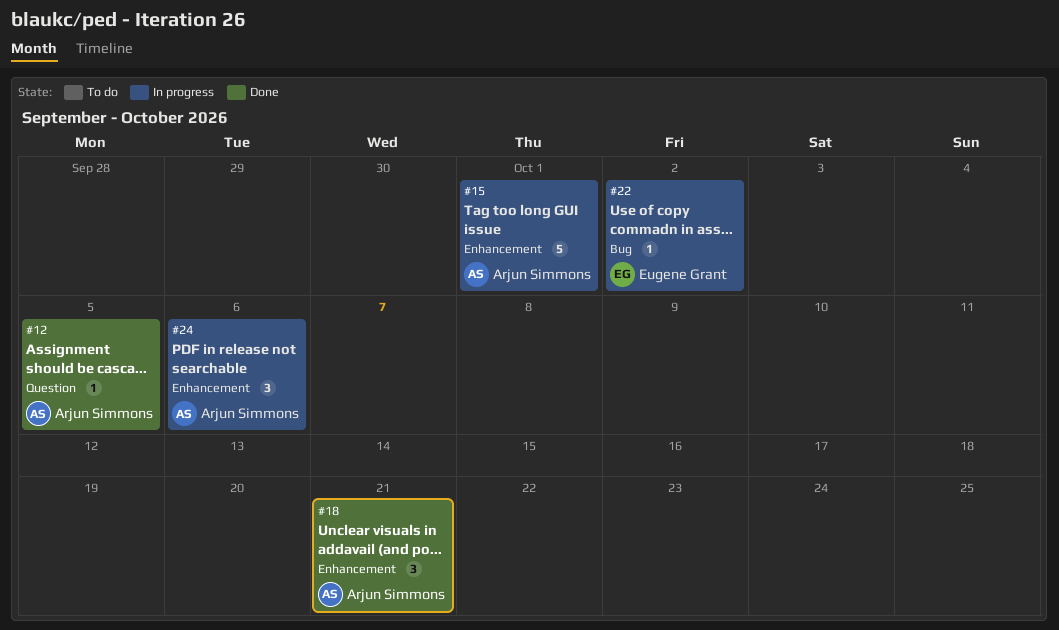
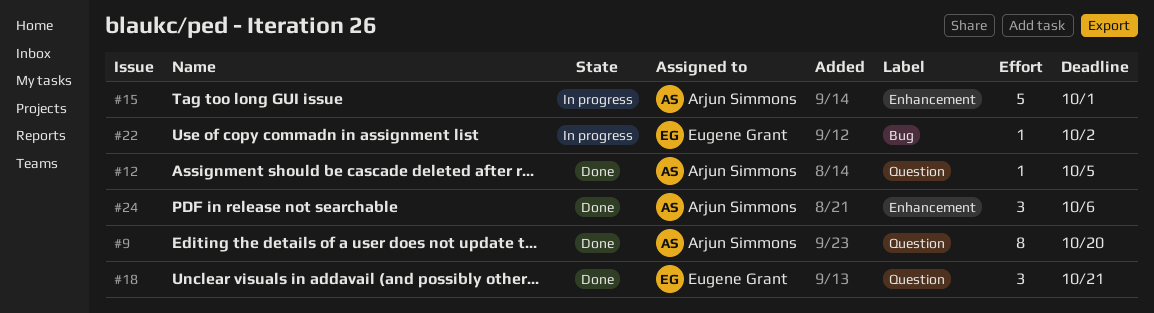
#9: none -> present
#18, owner: Arjun Simmons -> Eugene Grant
#18, label: Enhancement -> Question
#24, status: In progress -> Done

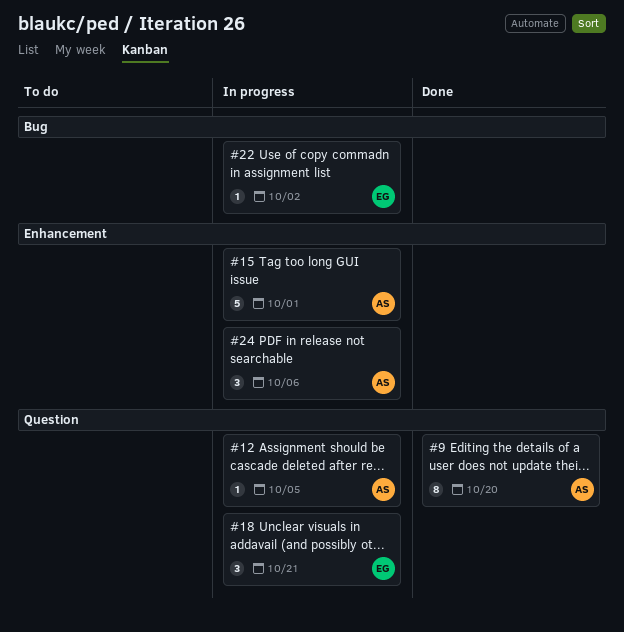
#12, status: Done -> In progress
#18, status: Done -> In progress
#24, status: Done -> In progress

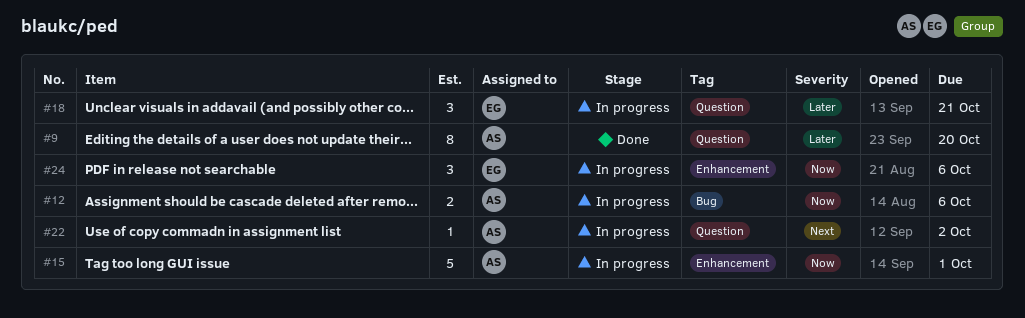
#12, label: Question -> Bug
#12, estimate: 1 -> 2
#12, due: Oct 5 -> Oct 6
#22, owner: EG -> AS
#22, label: Bug -> Question
#24, owner: AS -> EG

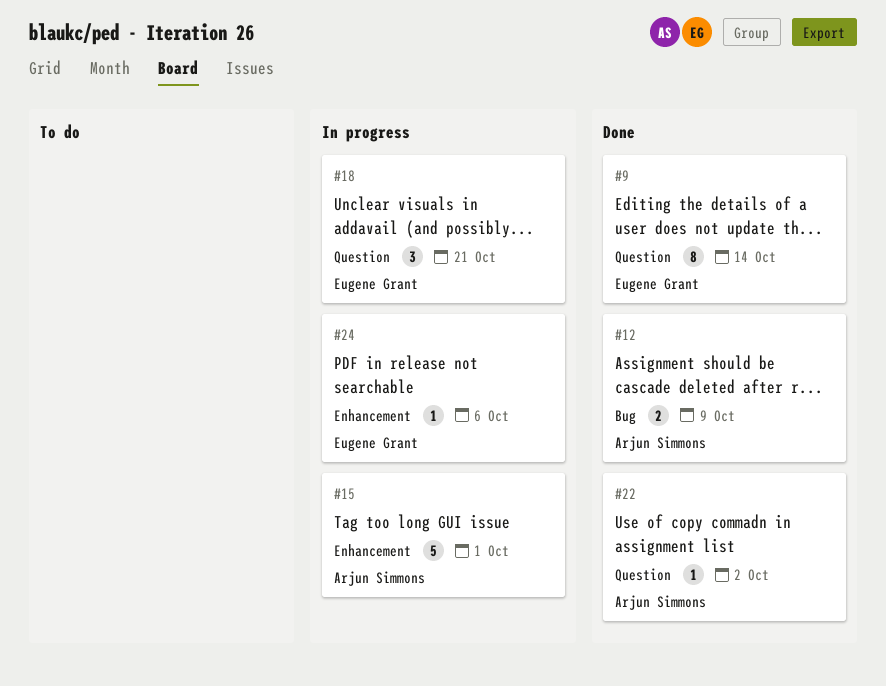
#9, owner: Arjun Simmons -> Eugene Grant
#9, due: Oct 20 -> Oct 14
#12, status: In progress -> Done
#12, due: Oct 6 -> Oct 9
#22, status: In progress -> Done
#24, estimate: 3 -> 1

